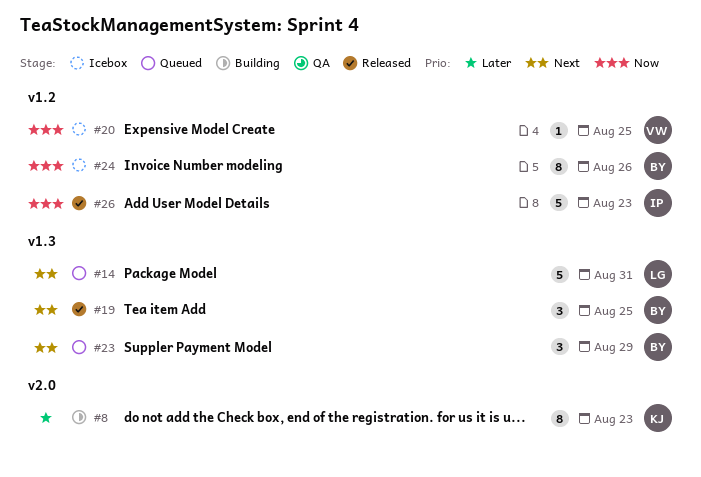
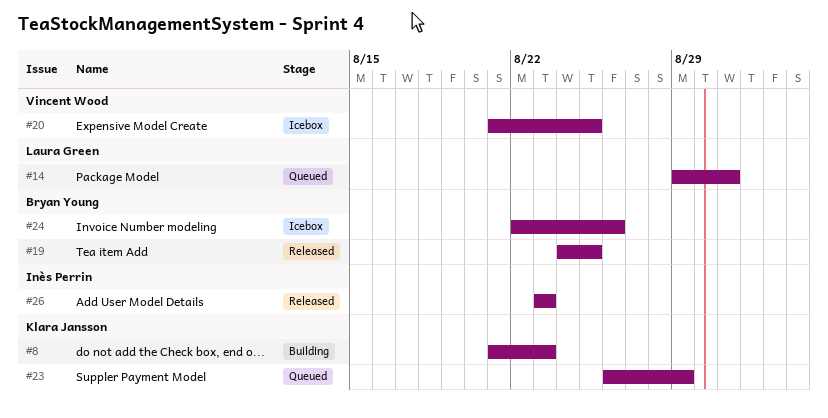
#23, owner: Bryan Young -> Klara Jansson

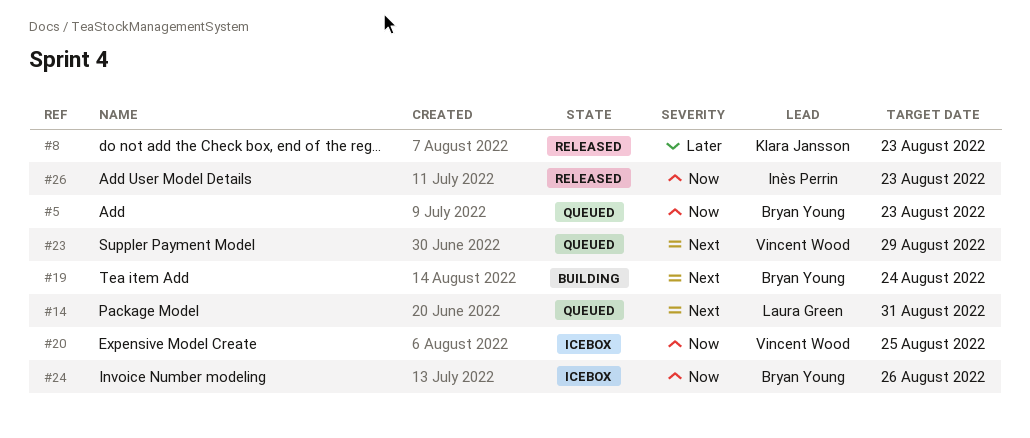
#5: none -> present
#8, status: Building -> Released
#19, status: Released -> Building
#19, due: Aug 25 -> Aug 24
#23, owner: Klara Jansson -> Vincent Wood

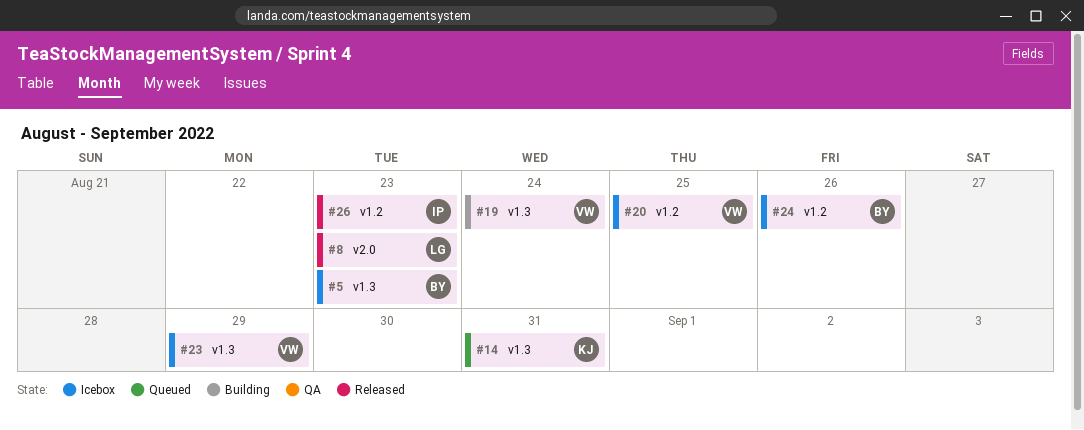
#5, status: Queued -> Icebox
#8, owner: Klara Jansson -> Laura Green
#14, owner: Laura Green -> Klara Jansson
#19, owner: Bryan Young -> Vincent Wood
#23, status: Queued -> Icebox

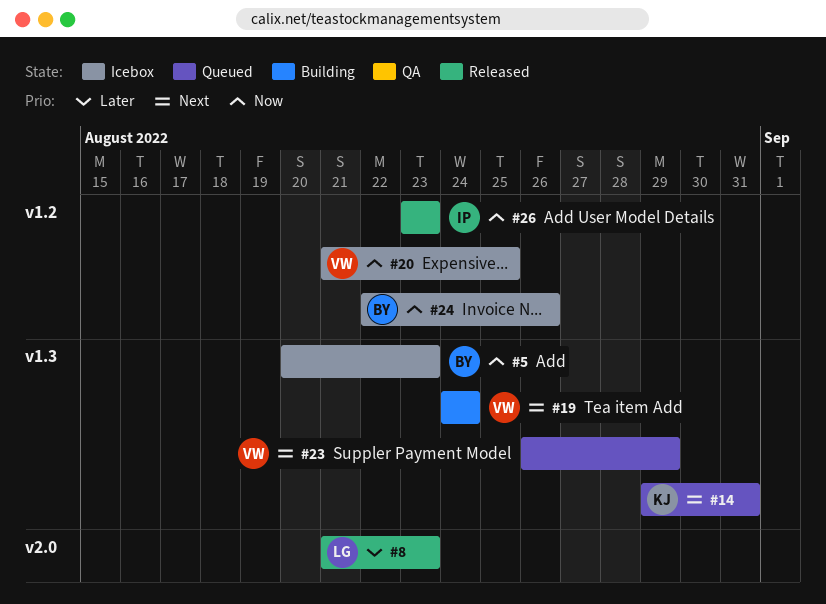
#23, status: Icebox -> Queued

